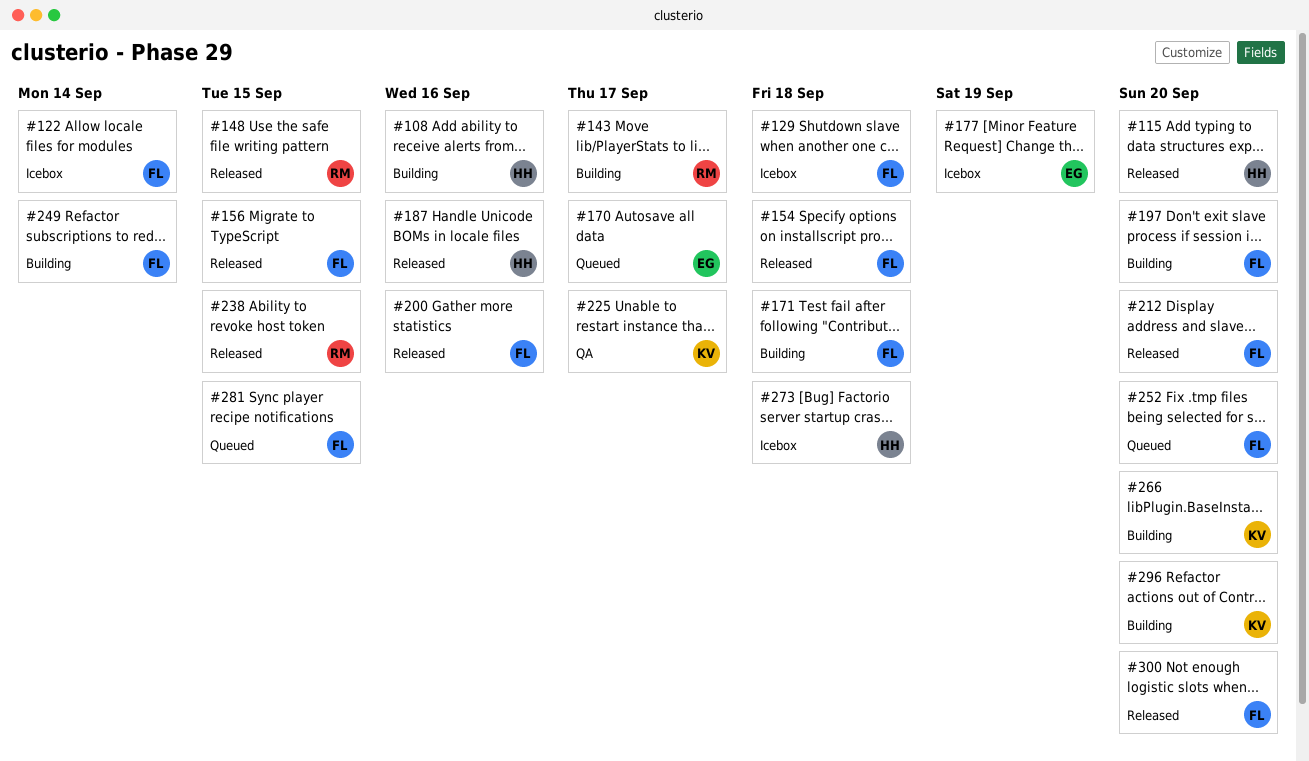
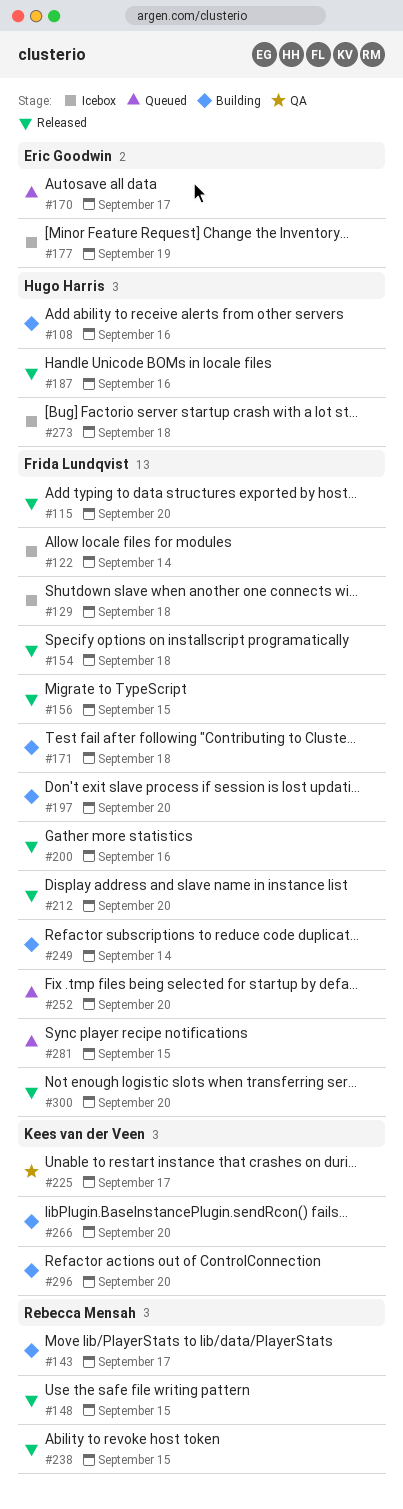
#115, owner: Hugo Harris -> Frida Lundqvist

